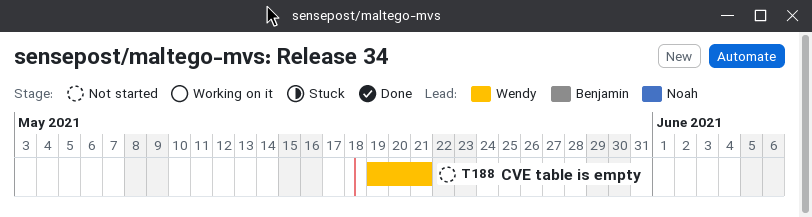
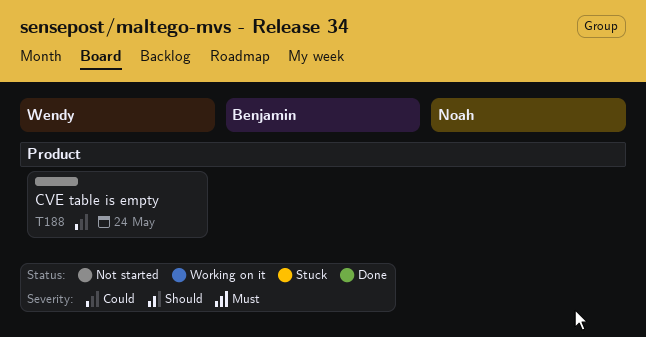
T188, due: May 21 -> May 24

